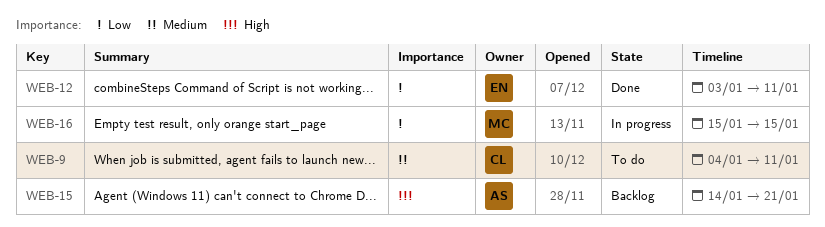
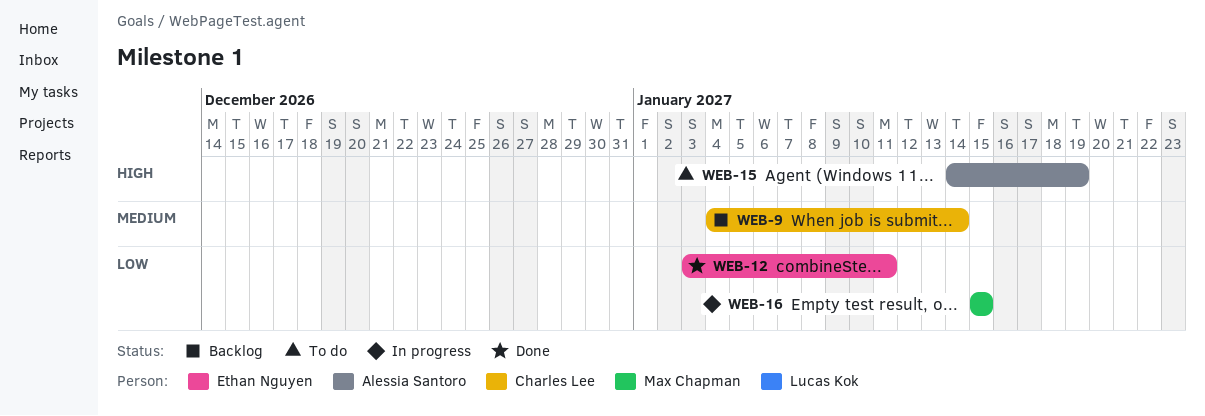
WEB-9, status: To do -> Backlog
WEB-9, due: Jan 11 -> Jan 14
WEB-15, status: Backlog -> To do
WEB-15, due: Jan 21 -> Jan 19

